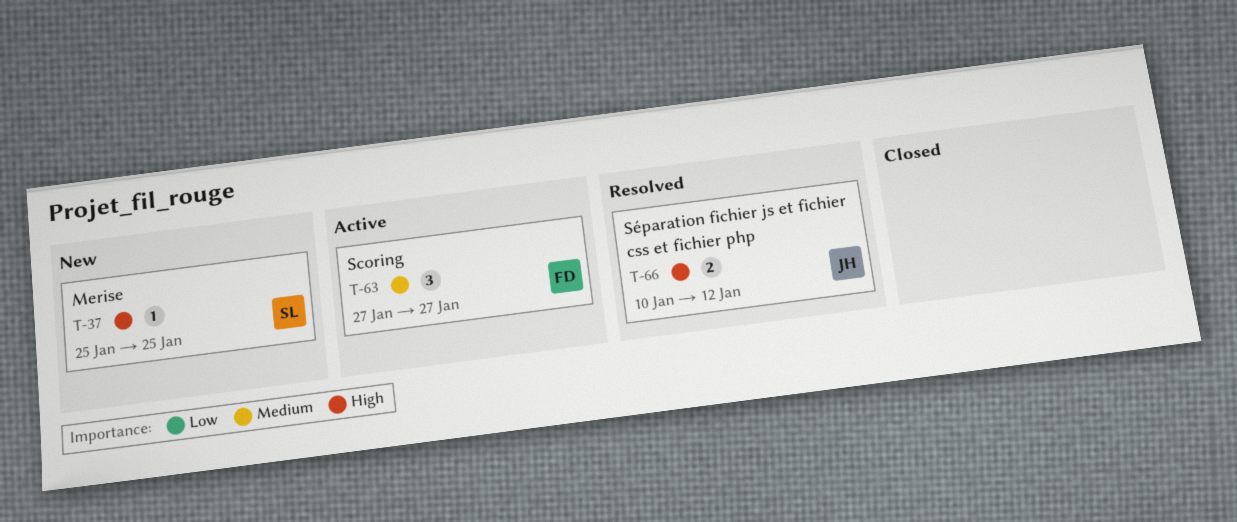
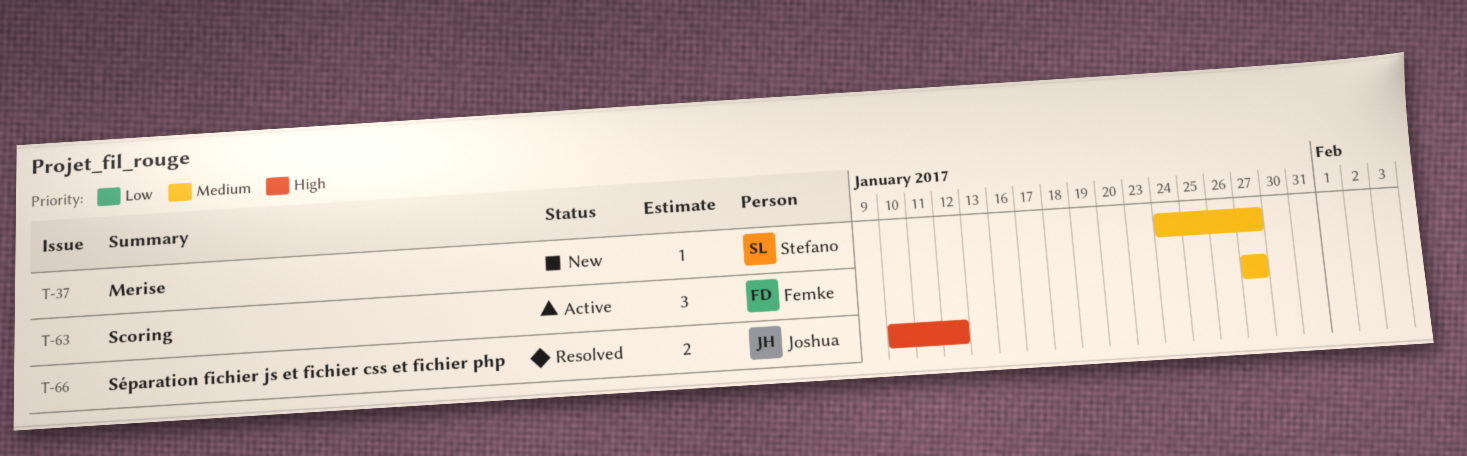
T-37, priority: High -> Medium
T-37, start: Jan 25 -> Jan 24
T-37, due: Jan 25 -> Jan 27

